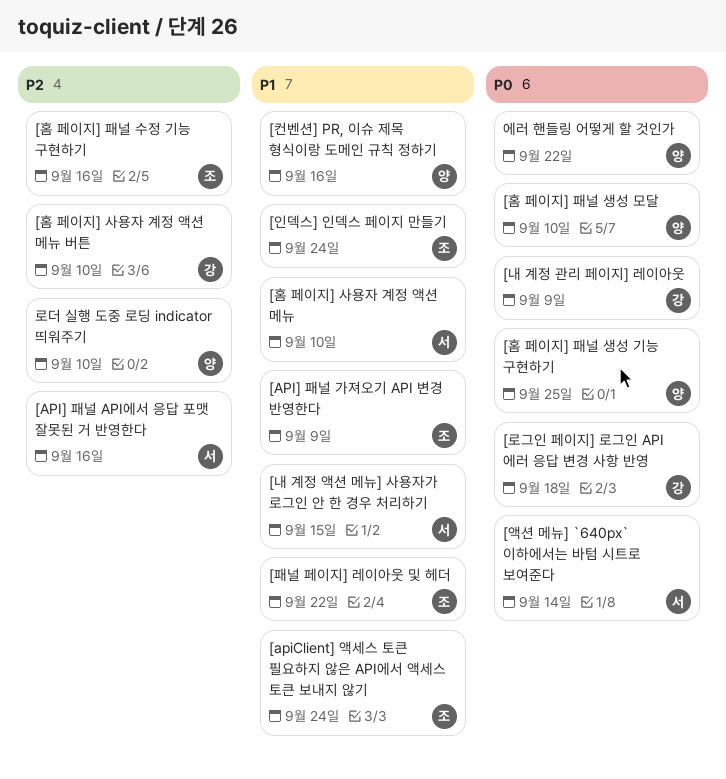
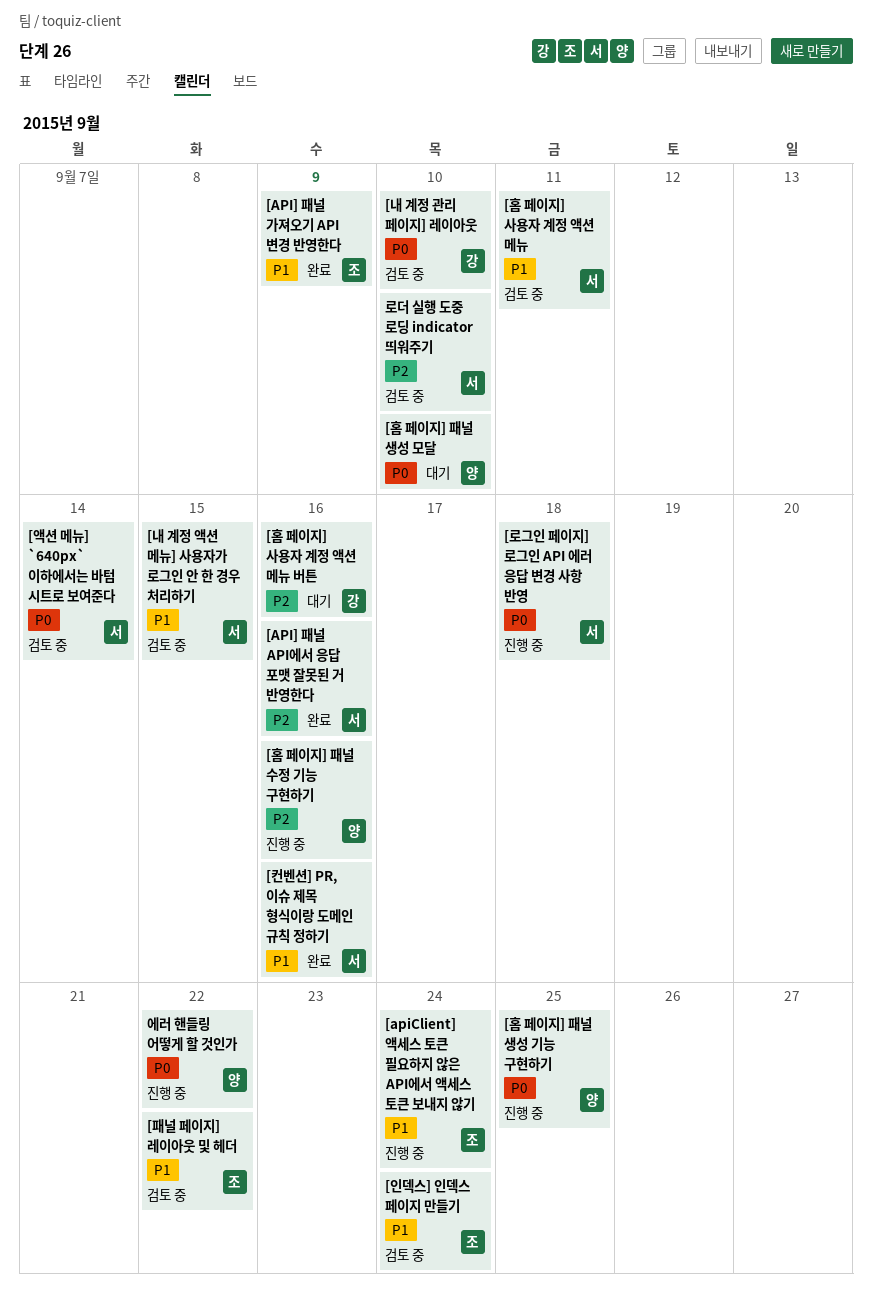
[내 계정 관리 페이지] 레이아웃, due: Sep 9 -> Sep 10
[로그인 페이지] 로그인 API 에러 응답 변경 사항 반영, owner: 강 -> 서
[컨벤션] PR, 이슈 제목 형식이랑 도메인 규칙 정하기, owner: 양 -> 서
[홈 페이지] 사용자 계정 액션 메뉴, due: Sep 10 -> Sep 11
[홈 페이지] 사용자 계정 액션 메뉴 버튼, due: Sep 10 -> Sep 16
[홈 페이지] 패널 수정 기능 구현하기, owner: 조 -> 양
로더 실행 도중 로딩 indicator 띄워주기, owner: 양 -> 서

